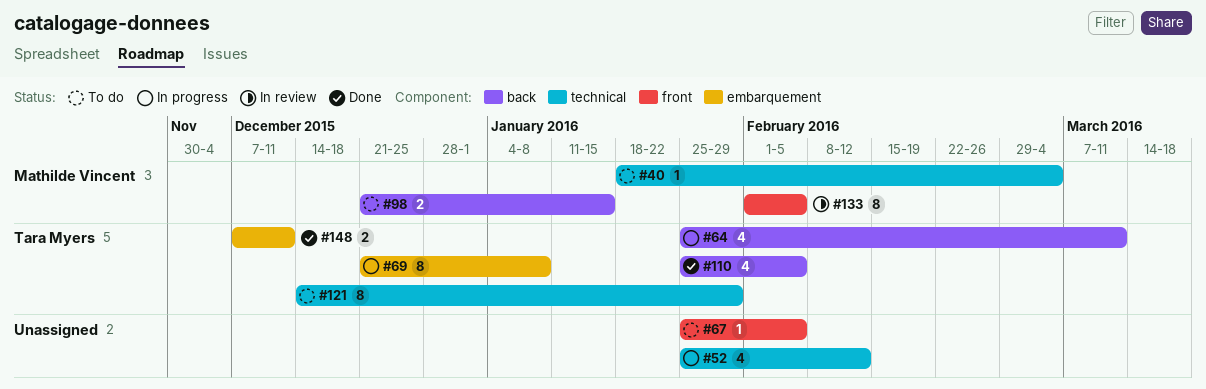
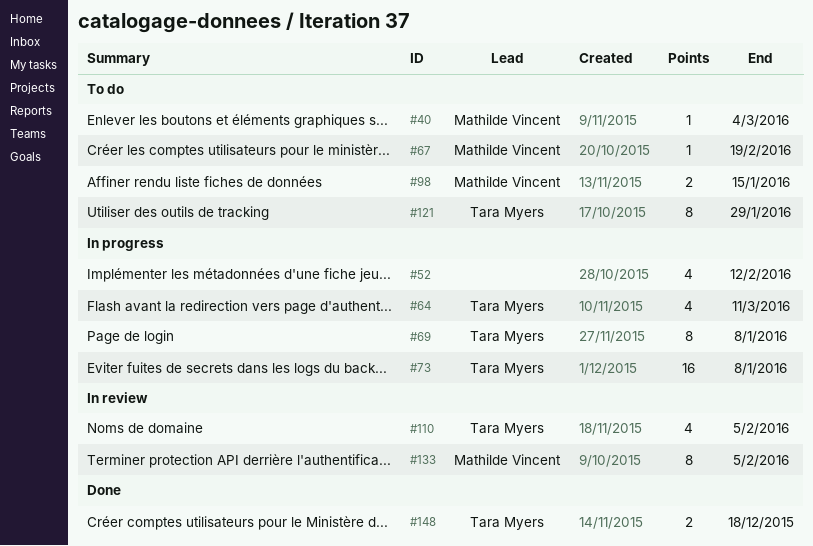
#67, owner: none -> Mathilde Vincent
#67, due: Feb 5 -> Feb 19
#73: none -> present
#110, status: Done -> In review
#148, due: Dec 11 -> Dec 18

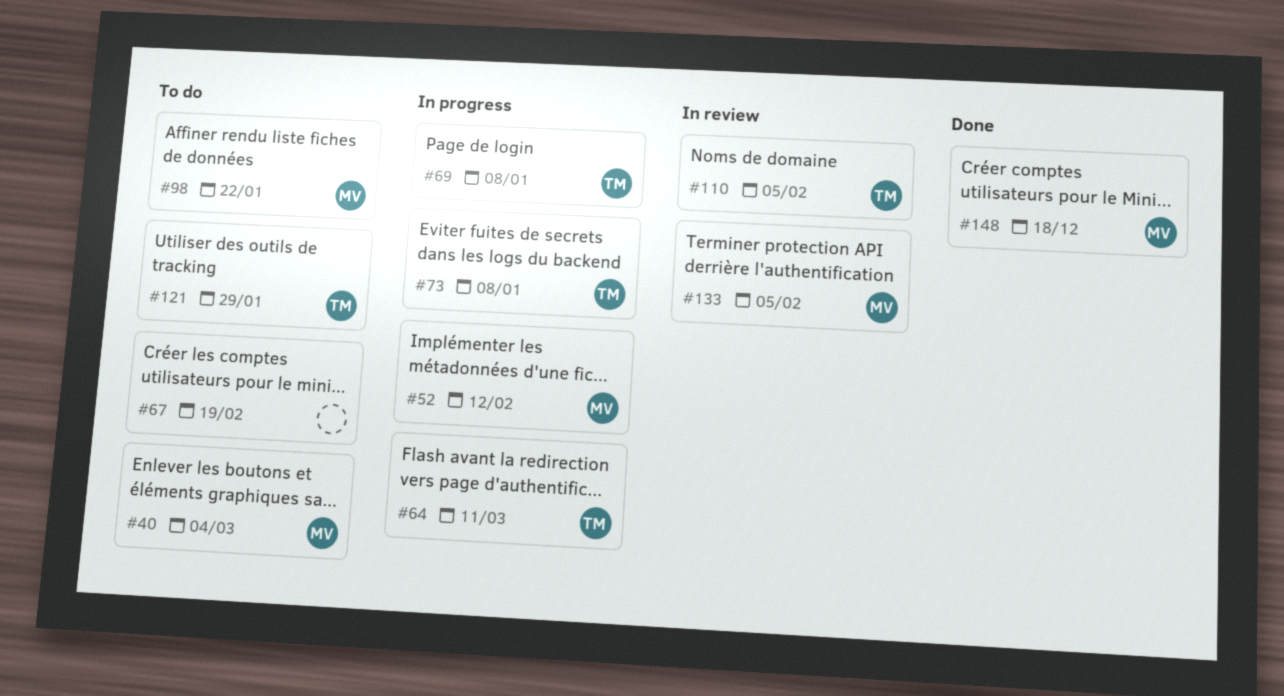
#52, owner: none -> Mathilde Vincent
#67, owner: Mathilde Vincent -> none
#98, due: Jan 15 -> Jan 22
#148, owner: Tara Myers -> Mathilde Vincent

